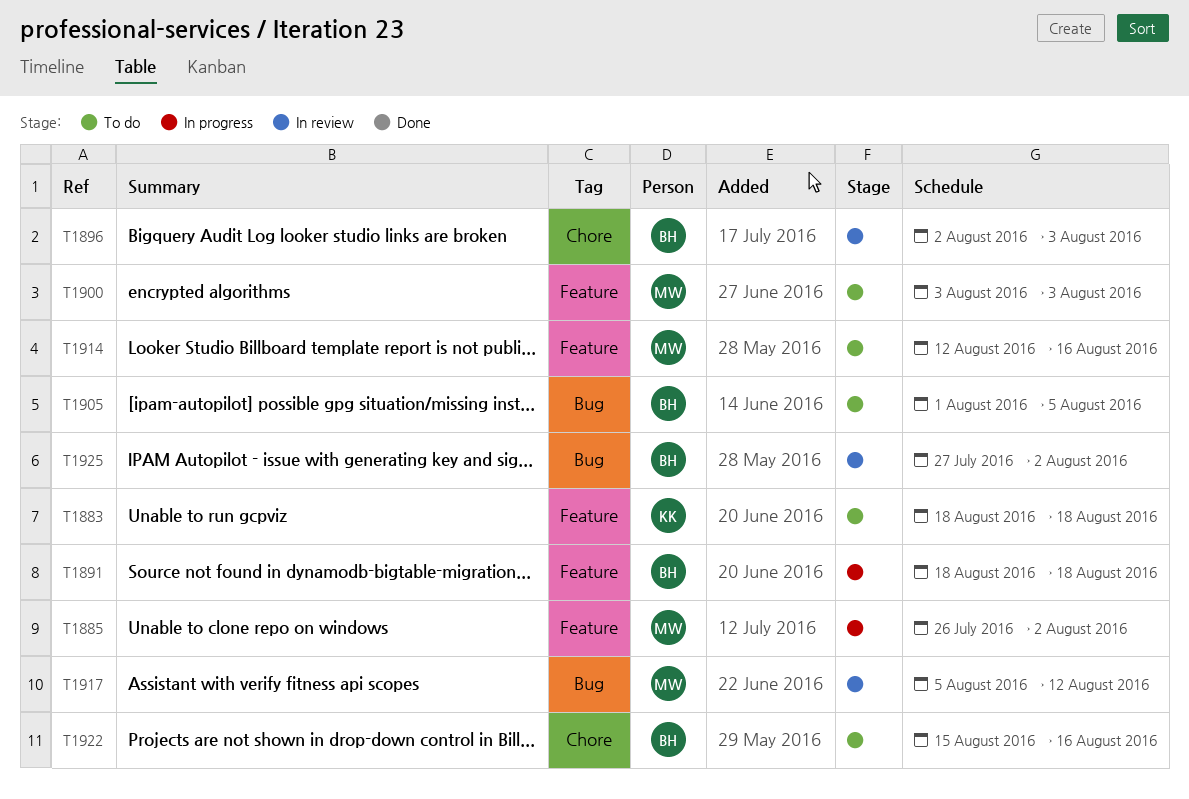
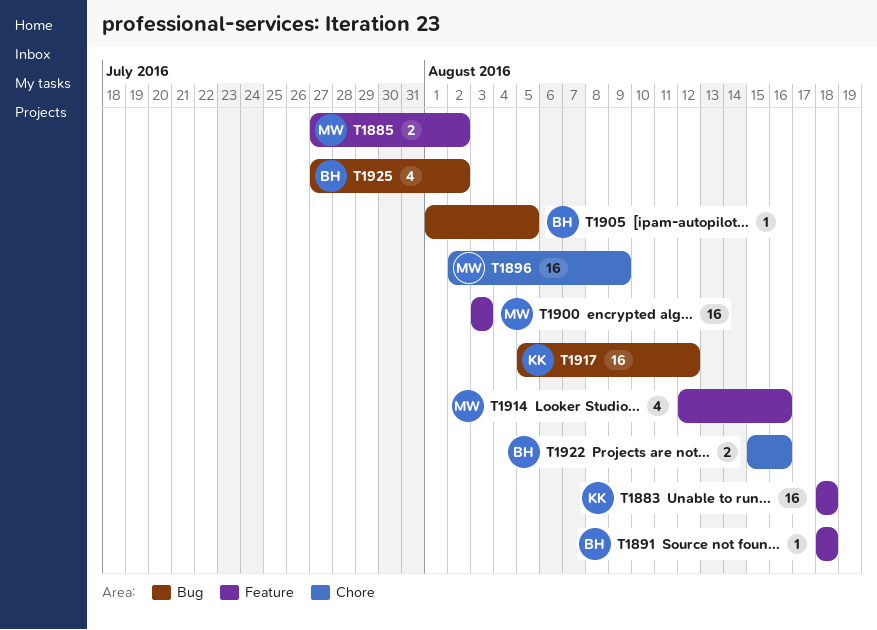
T1885, start: Jul 26 -> Jul 27
T1896, owner: BH -> MW
T1896, due: Aug 3 -> Aug 9
T1917, owner: MW -> KK

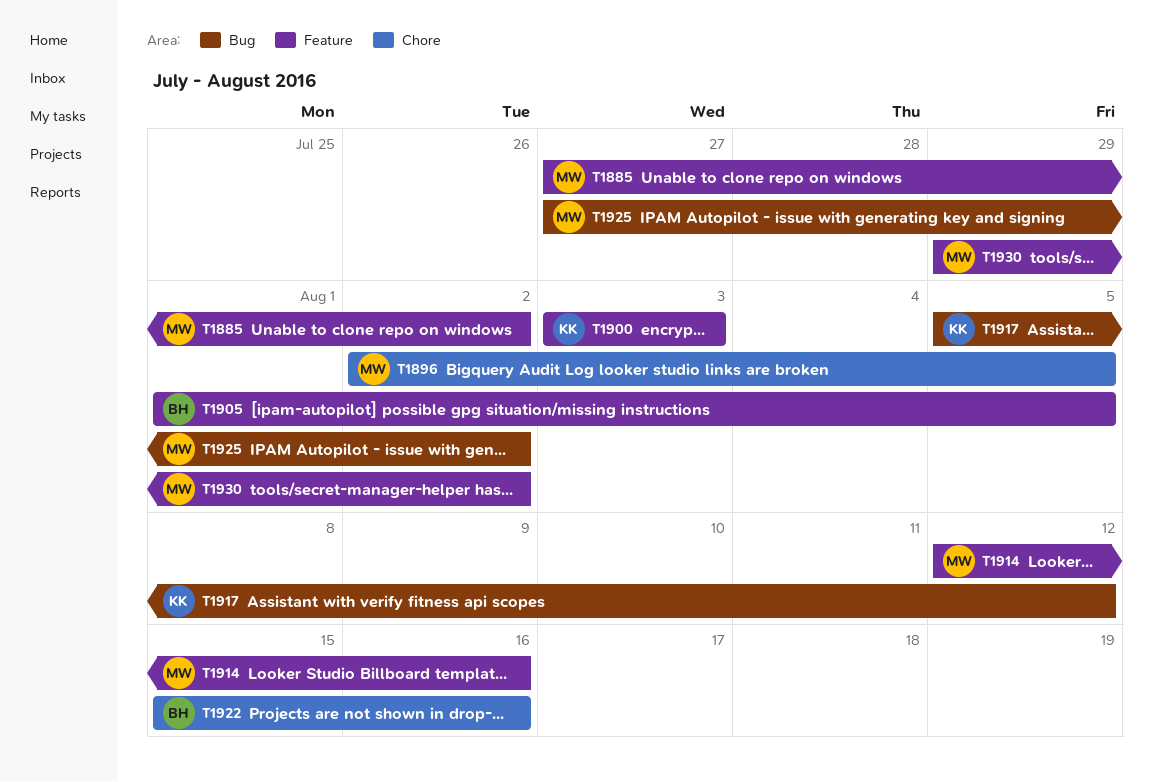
T1883: present -> none
T1891: present -> none
T1896, due: Aug 9 -> Aug 5
T1900, owner: MW -> KK
T1905, label: Bug -> Feature
T1925, owner: BH -> MW
T1930: none -> present

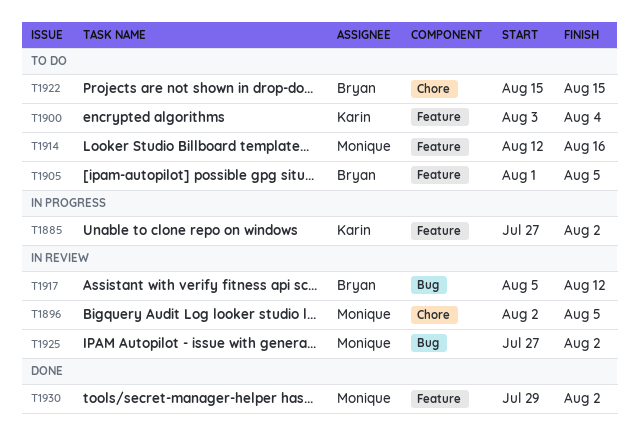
T1885, owner: Monique -> Karin
T1900, due: Aug 3 -> Aug 4
T1917, owner: Karin -> Bryan
T1922, due: Aug 16 -> Aug 15

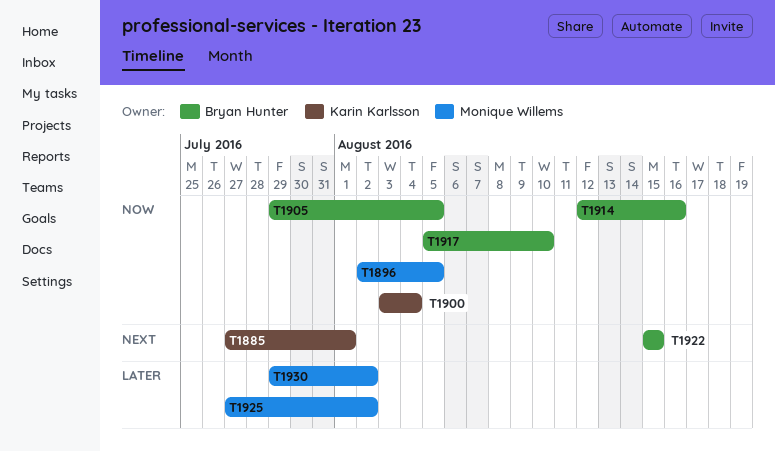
T1885, due: Aug 2 -> Aug 1
T1905, start: Aug 1 -> Jul 29
T1914, owner: Monique Willems -> Bryan Hunter
T1917, due: Aug 12 -> Aug 10

